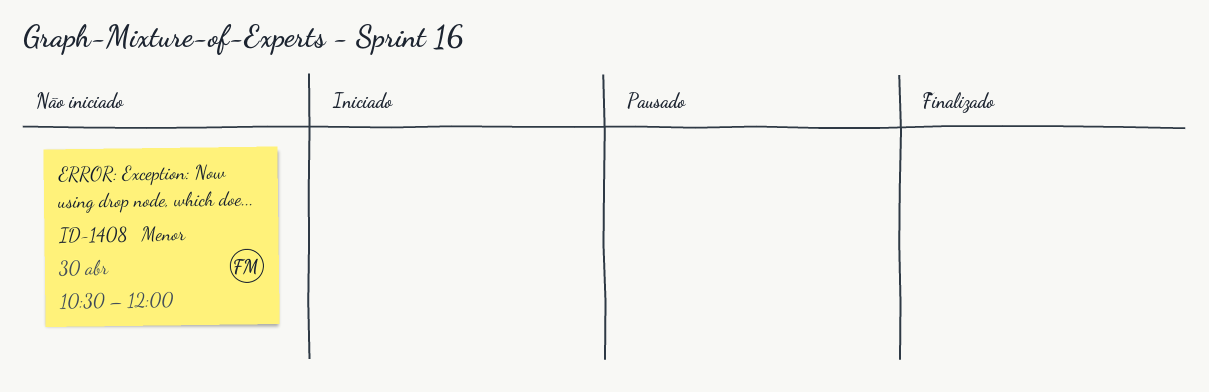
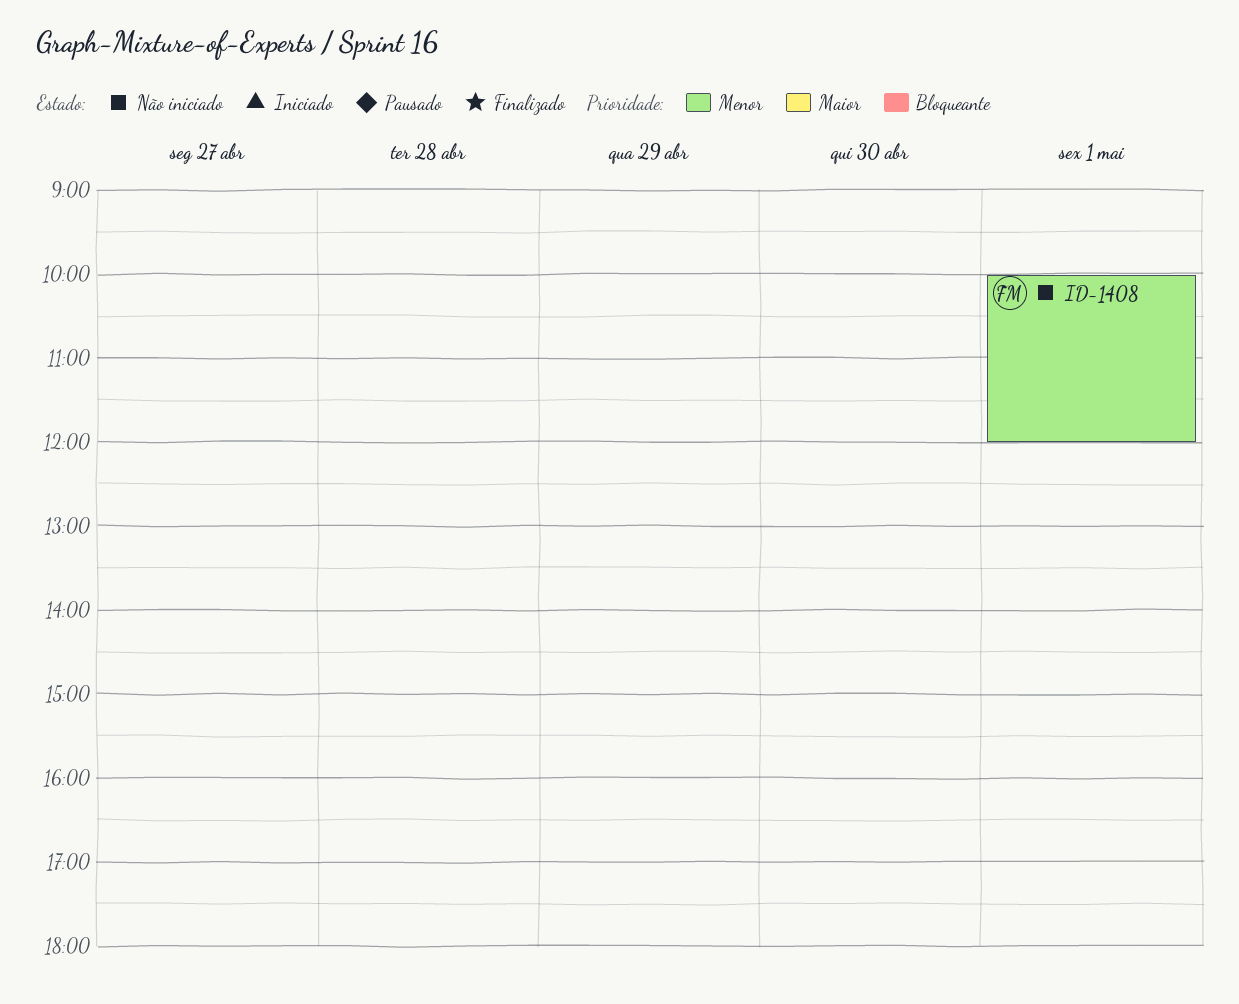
ID-1408, day: Apr 30 -> May 1
ID-1408, begins: 10:30 -> 10:00

